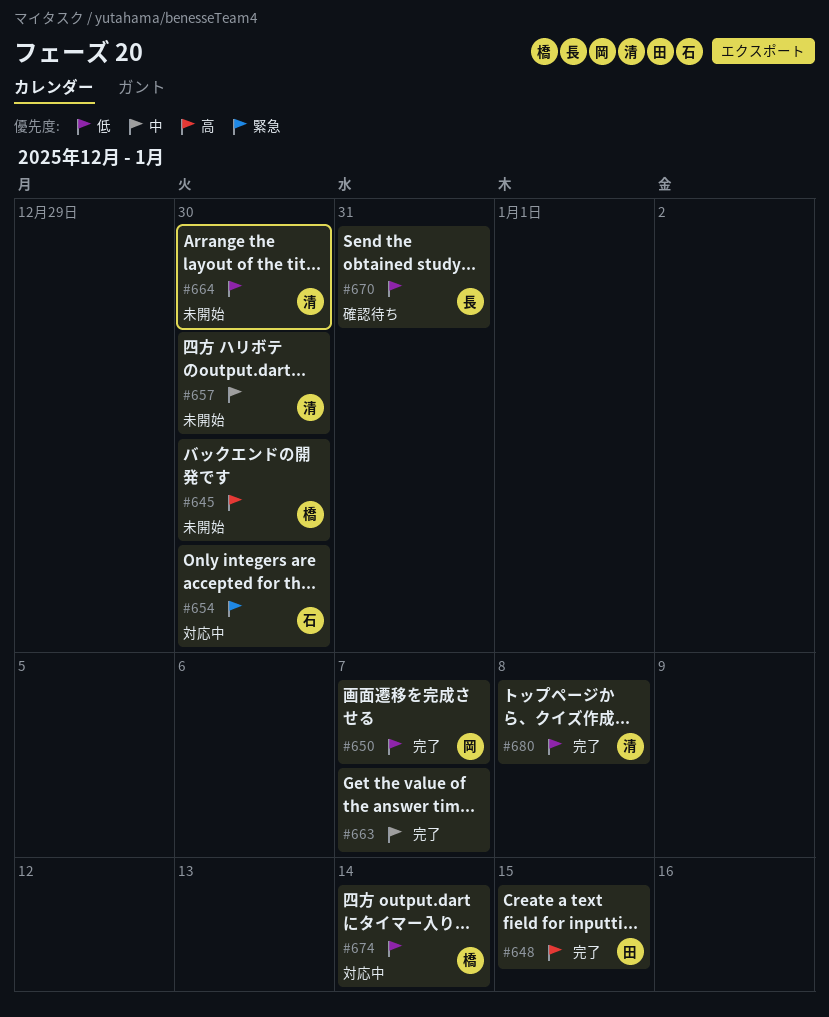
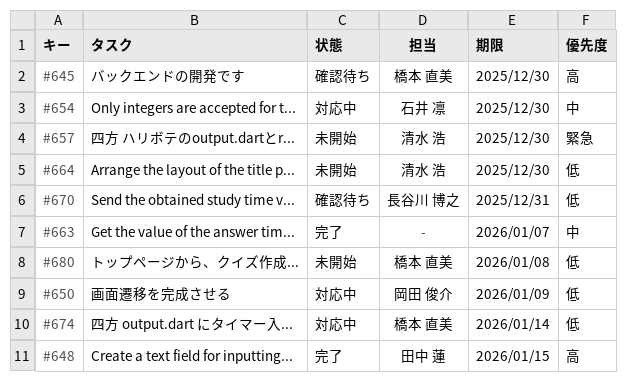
#645, status: 未開始 -> 確認待ち
#650, status: 完了 -> 対応中
#650, due: Jan 7 -> Jan 9
#654, priority: 緊急 -> 中
#657, priority: 中 -> 緊急
#680, status: 完了 -> 未開始
#680, owner: 清水 浩 -> 橋本 直美

